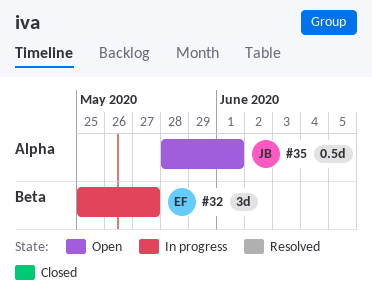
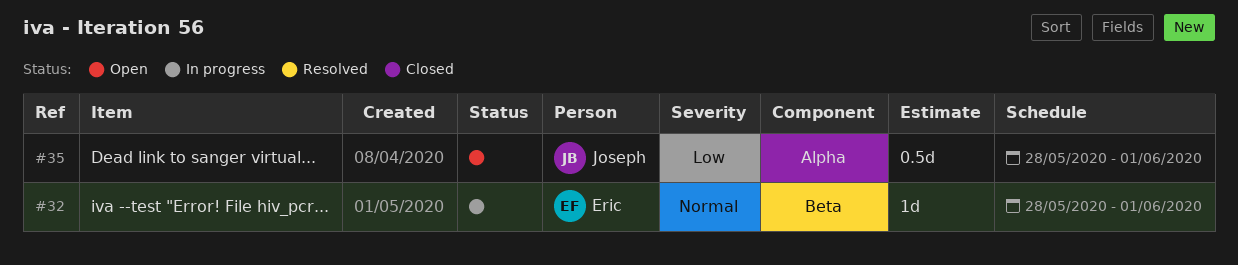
#32, estimate: 3d -> 1d
#32, start: May 25 -> May 28
#32, due: May 27 -> Jun 1

